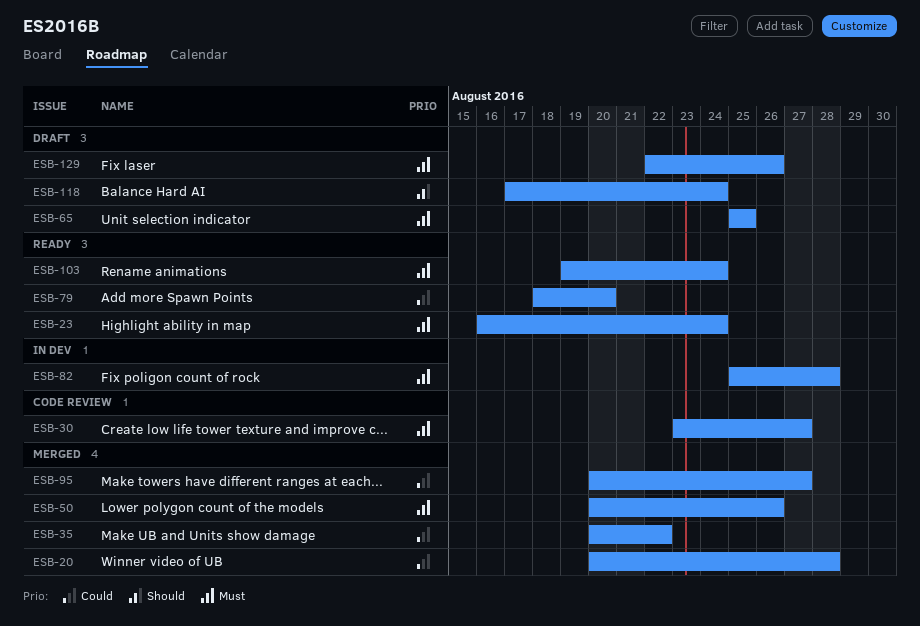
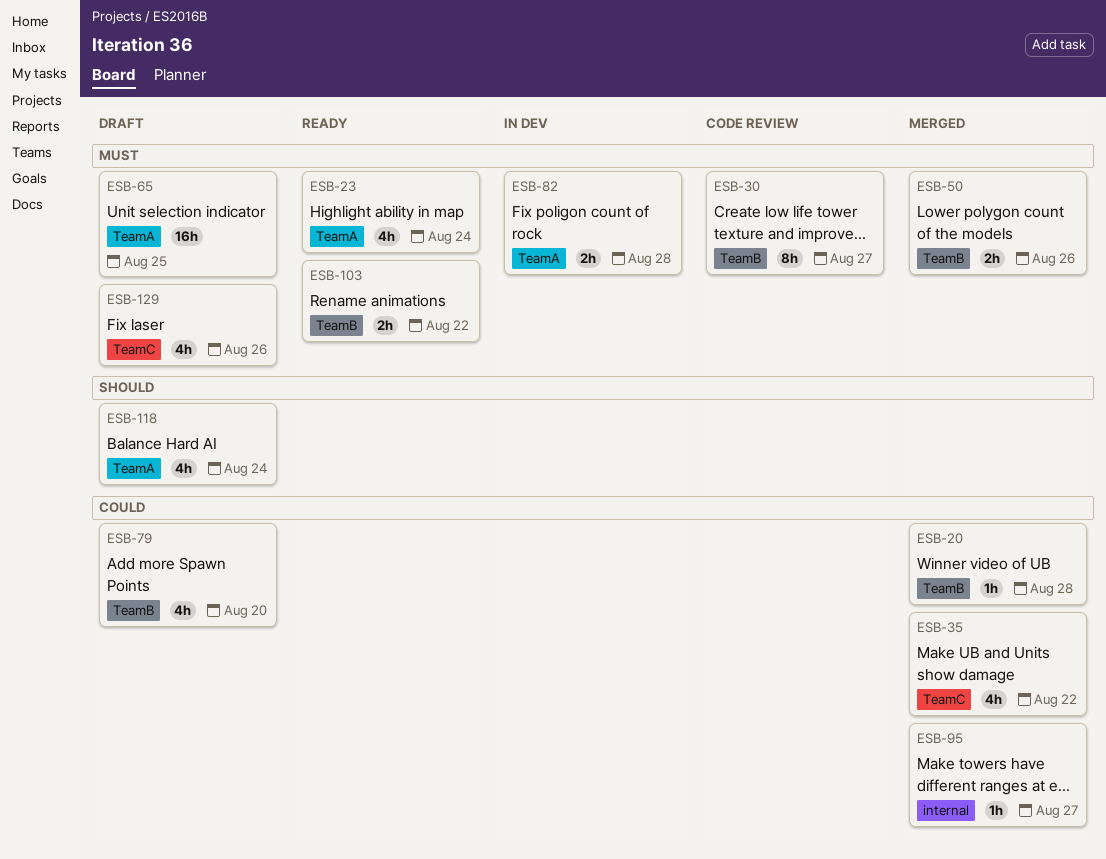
ESB-79, status: Ready -> Draft
ESB-103, due: Aug 24 -> Aug 22

